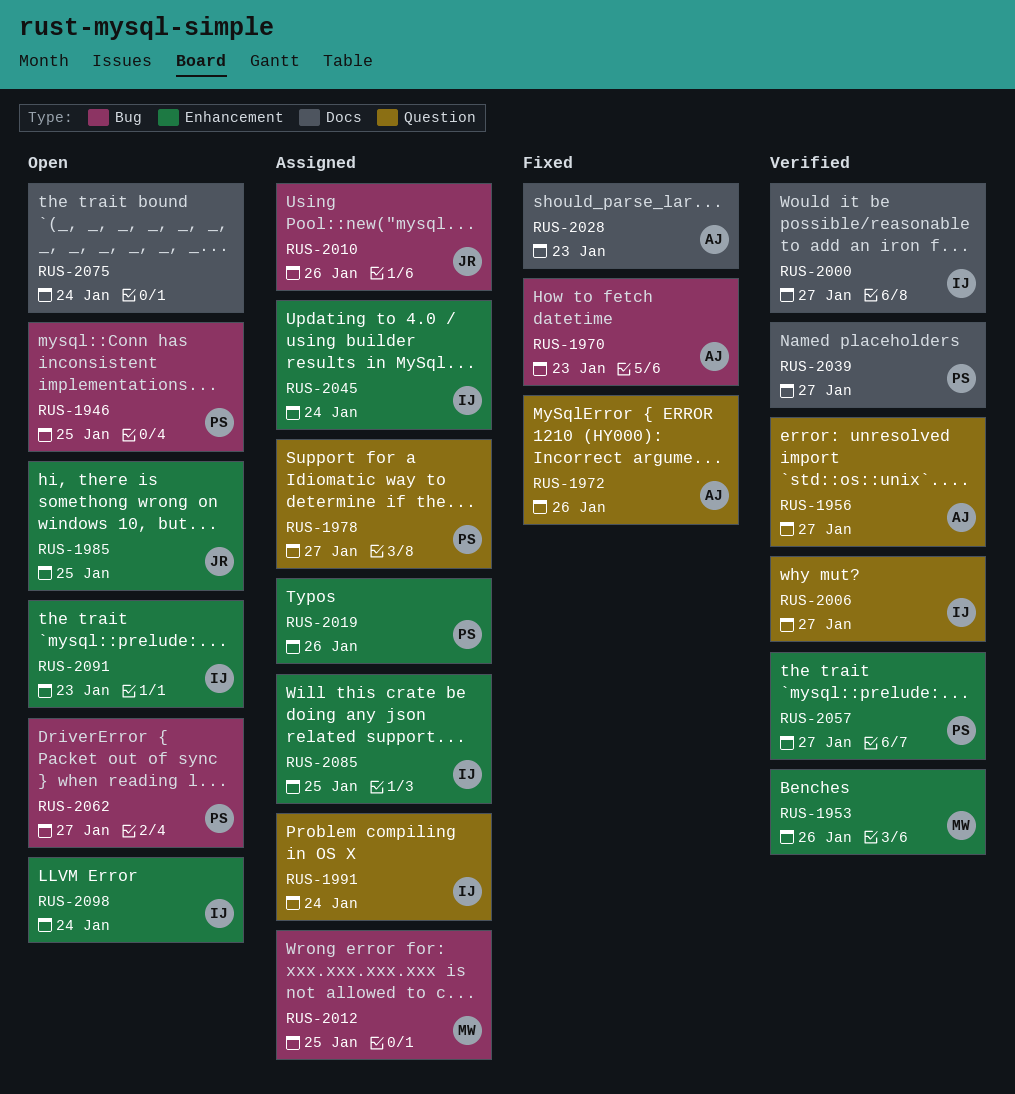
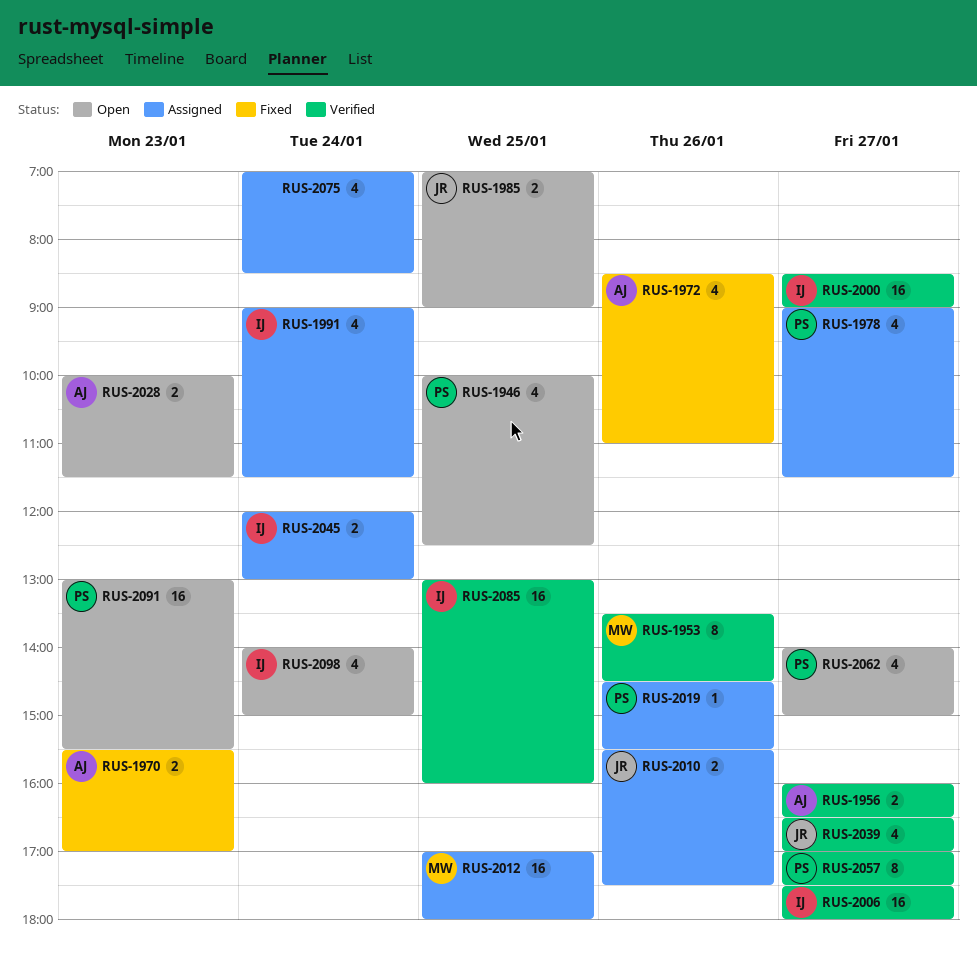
RUS-2028, status: Fixed -> Open
RUS-2039, owner: PS -> JR
RUS-2075, status: Open -> Assigned
RUS-2085, status: Assigned -> Verified
RUS-2091, owner: IJ -> PS

